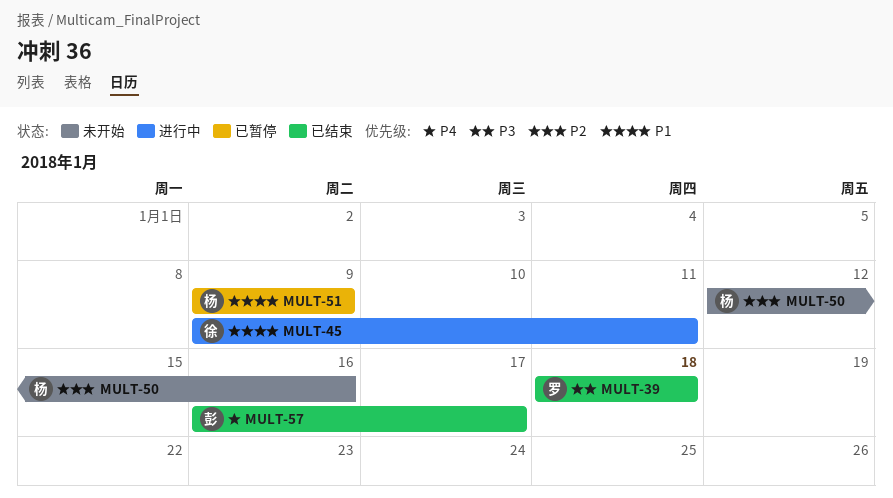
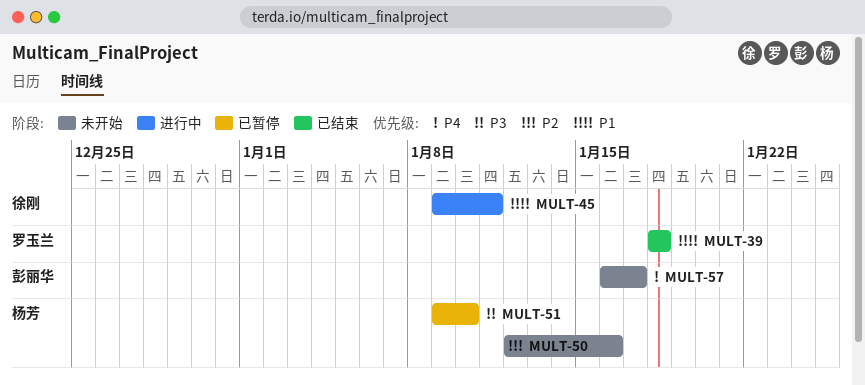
MULT-39, priority: P3 -> P1
MULT-51, priority: P1 -> P3
MULT-51, due: Jan 9 -> Jan 10
MULT-57, status: 已结束 -> 未开始

